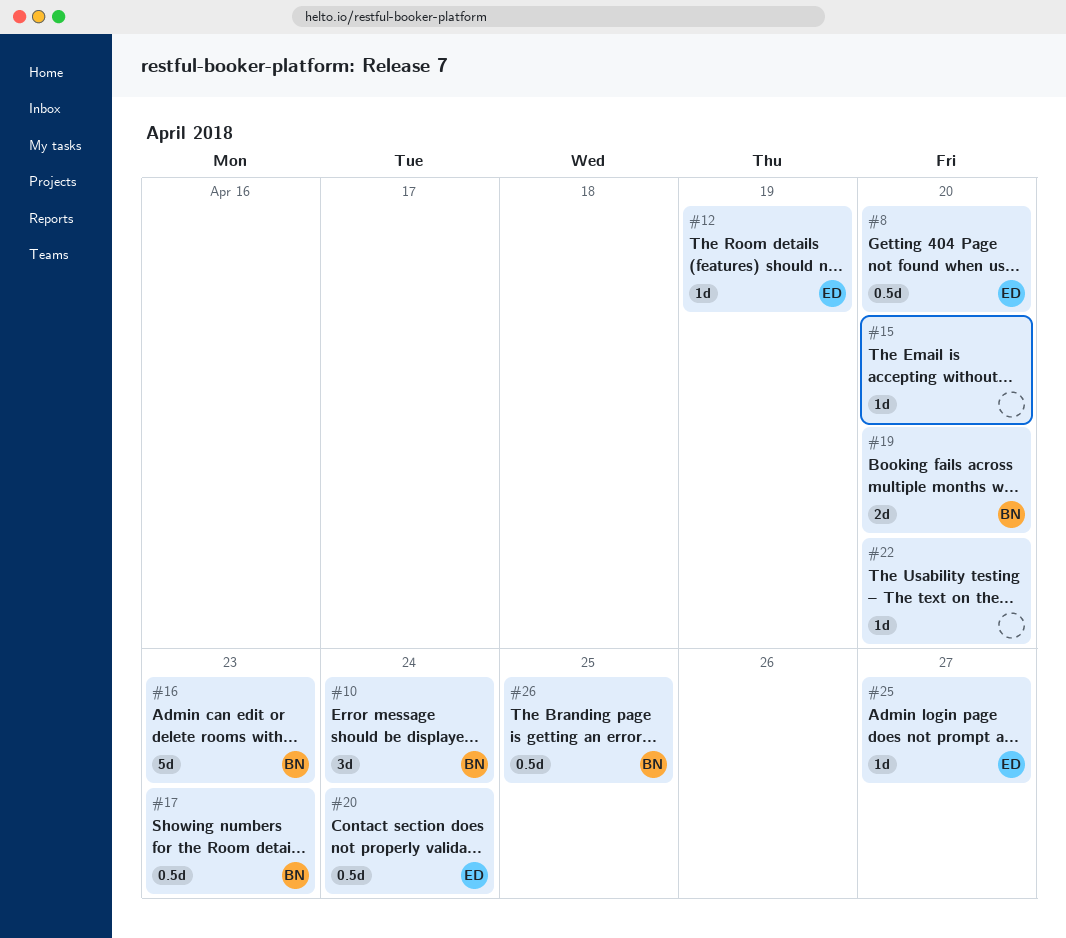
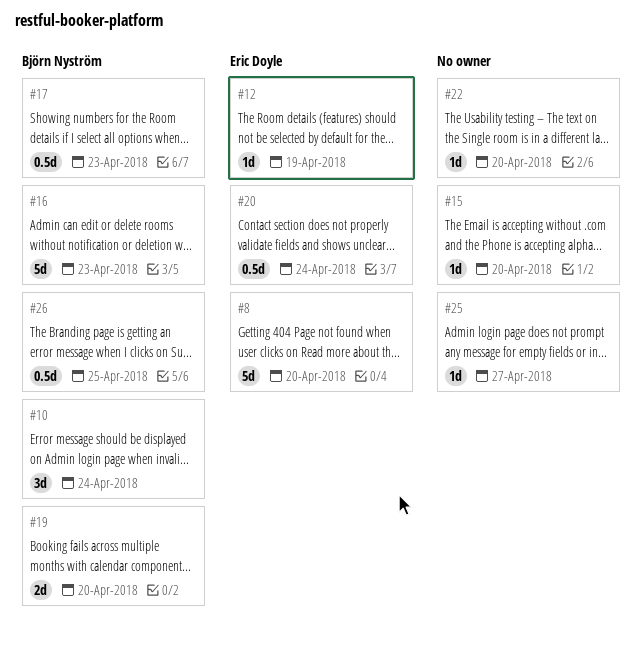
#8, estimate: 0.5d -> 5d
#25, owner: Eric Doyle -> none

